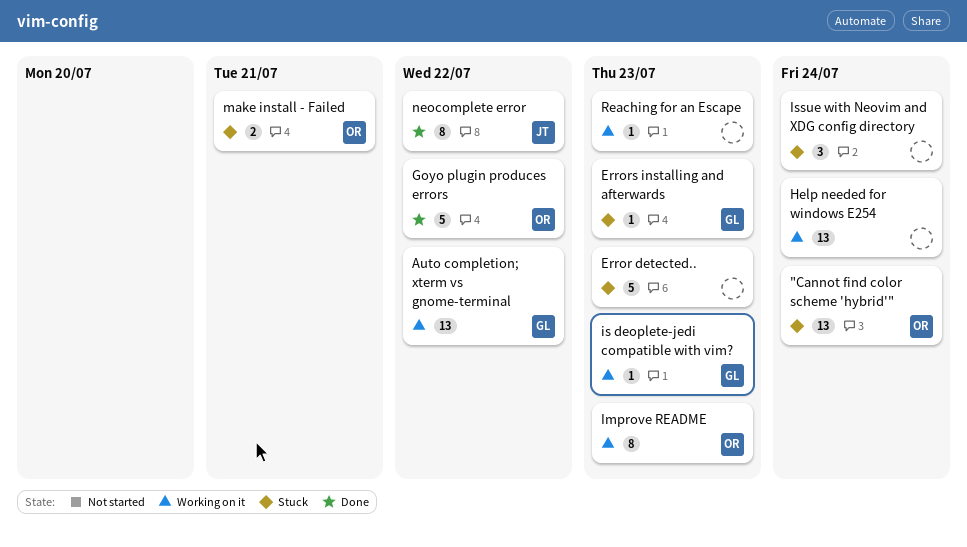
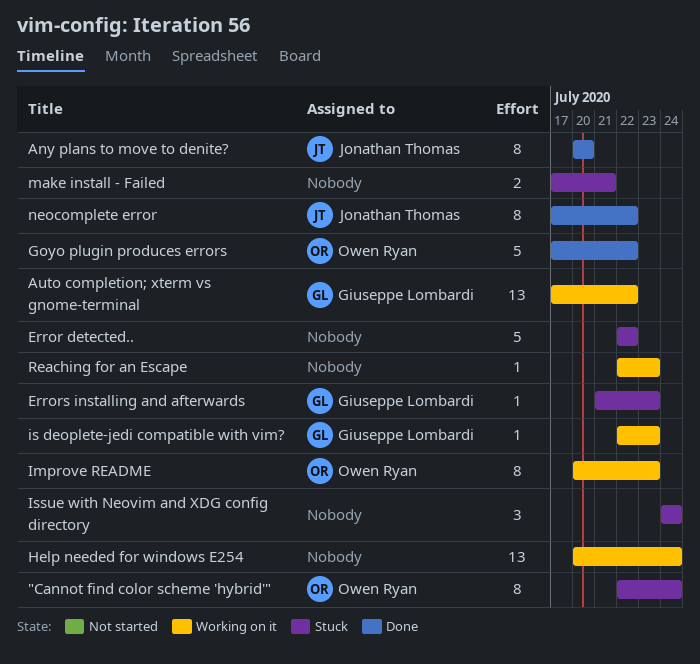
"Cannot find color scheme 'hybrid'", estimate: 13 -> 8
Any plans to move to denite?: none -> present
Error detected.., due: Jul 23 -> Jul 22
make install - Failed, owner: Owen Ryan -> none

